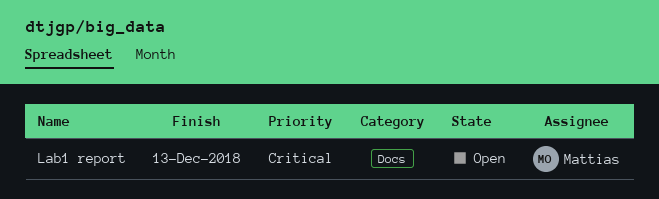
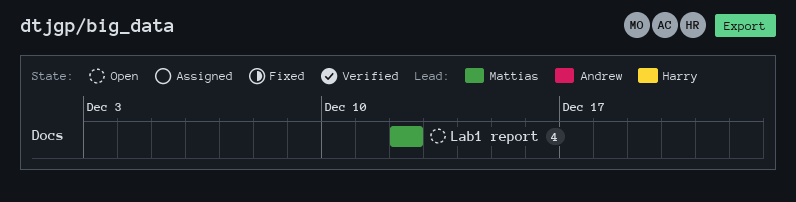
Lab1 report, due: Dec 13 -> Dec 12

